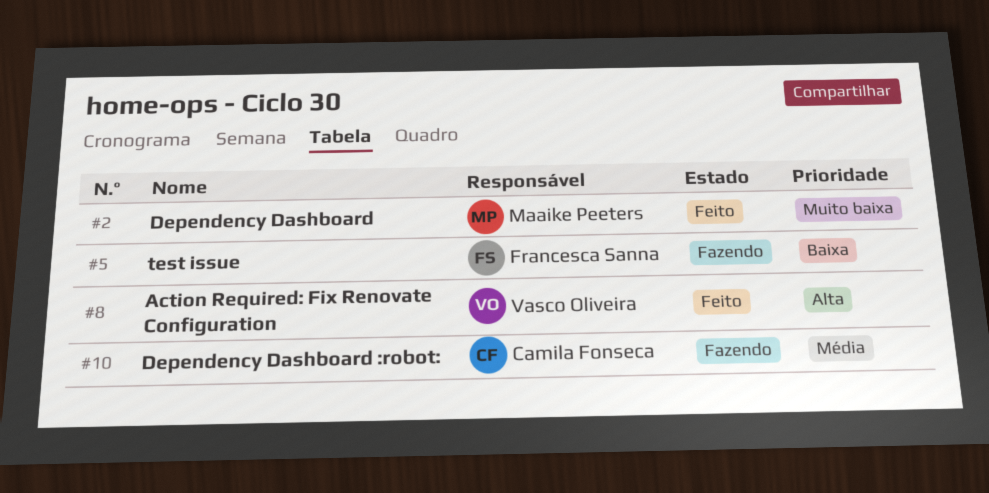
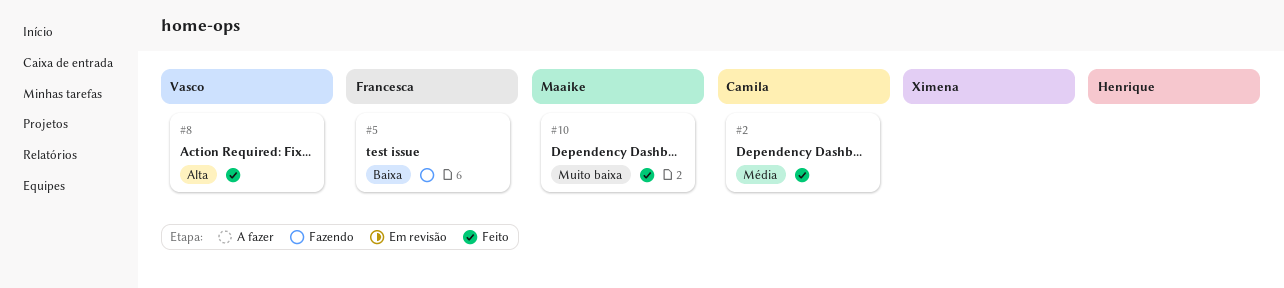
#2, owner: Maaike Peeters -> Camila Fonseca
#2, priority: Muito baixa -> Média
#10, status: Fazendo -> Feito
#10, owner: Camila Fonseca -> Maaike Peeters
#10, priority: Média -> Muito baixa

